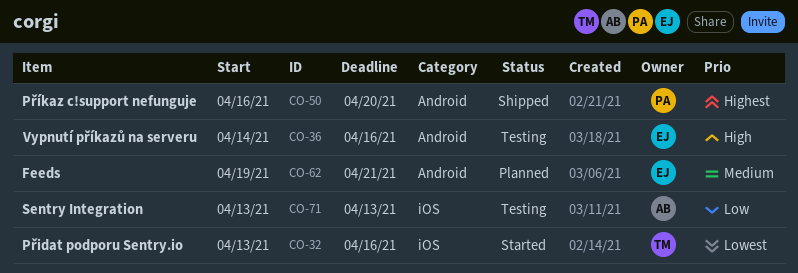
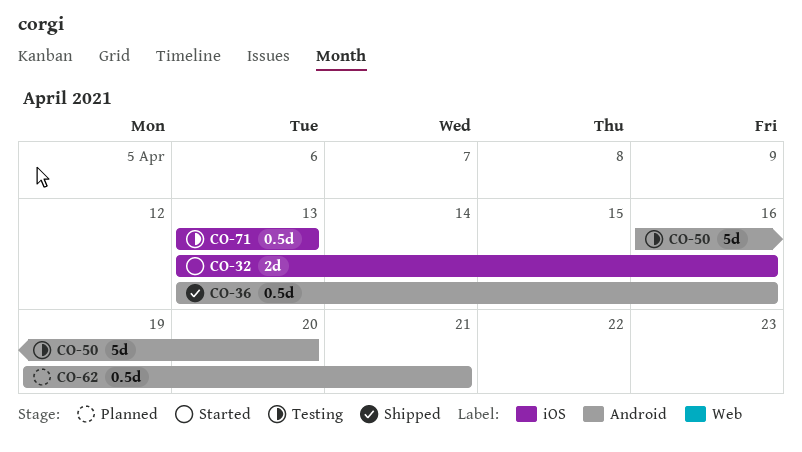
CO-36, status: Testing -> Shipped
CO-36, start: Apr 14 -> Apr 13
CO-50, status: Shipped -> Testing

